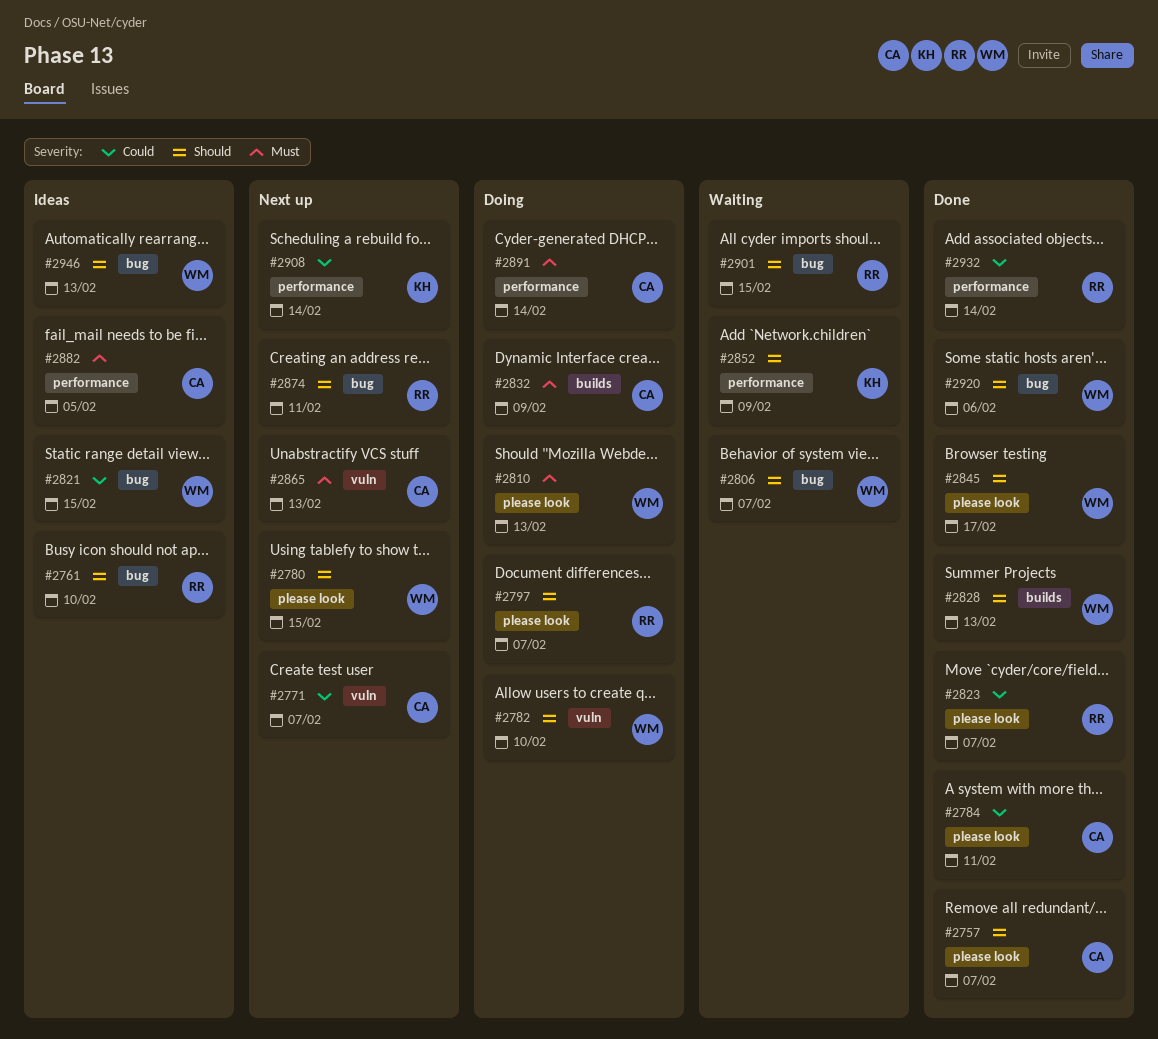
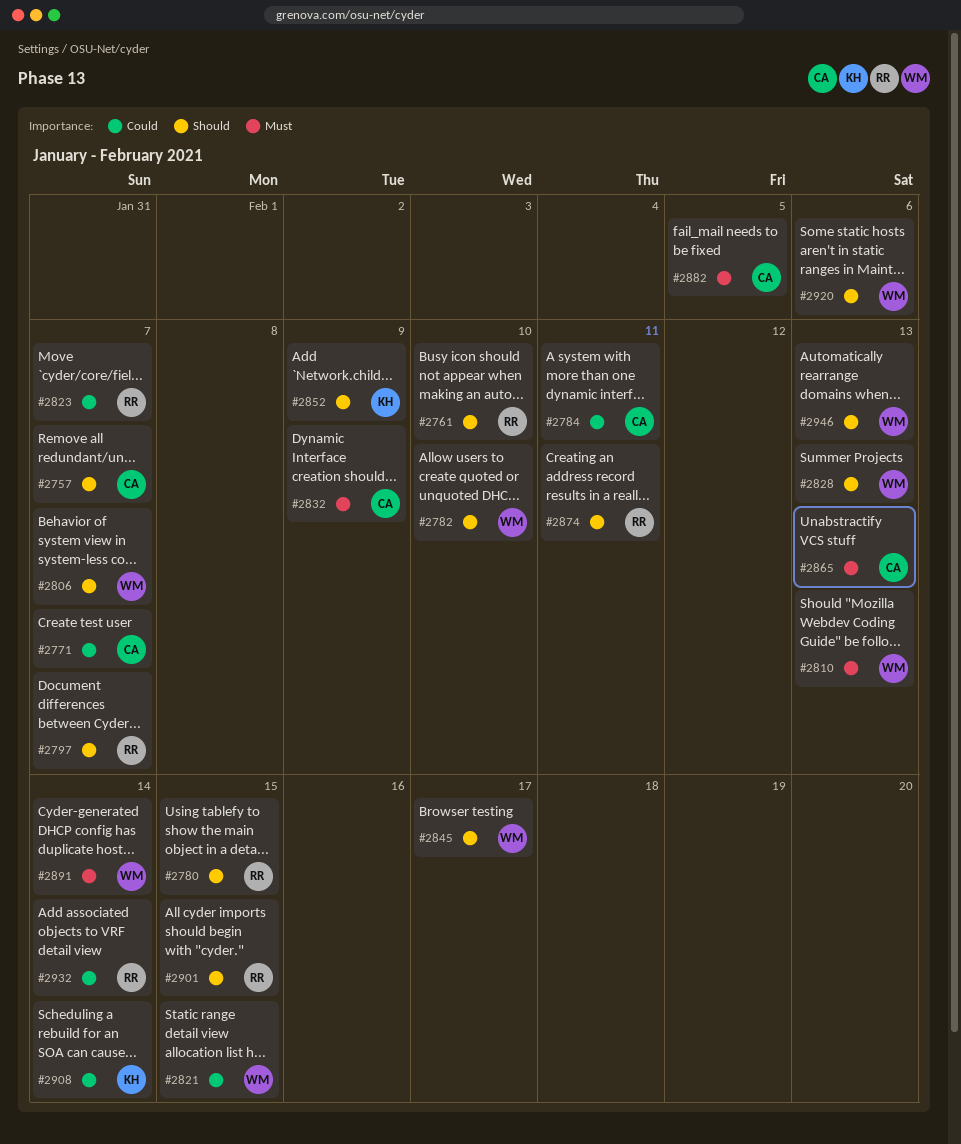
#2780, owner: WM -> RR
#2891, owner: CA -> WM

